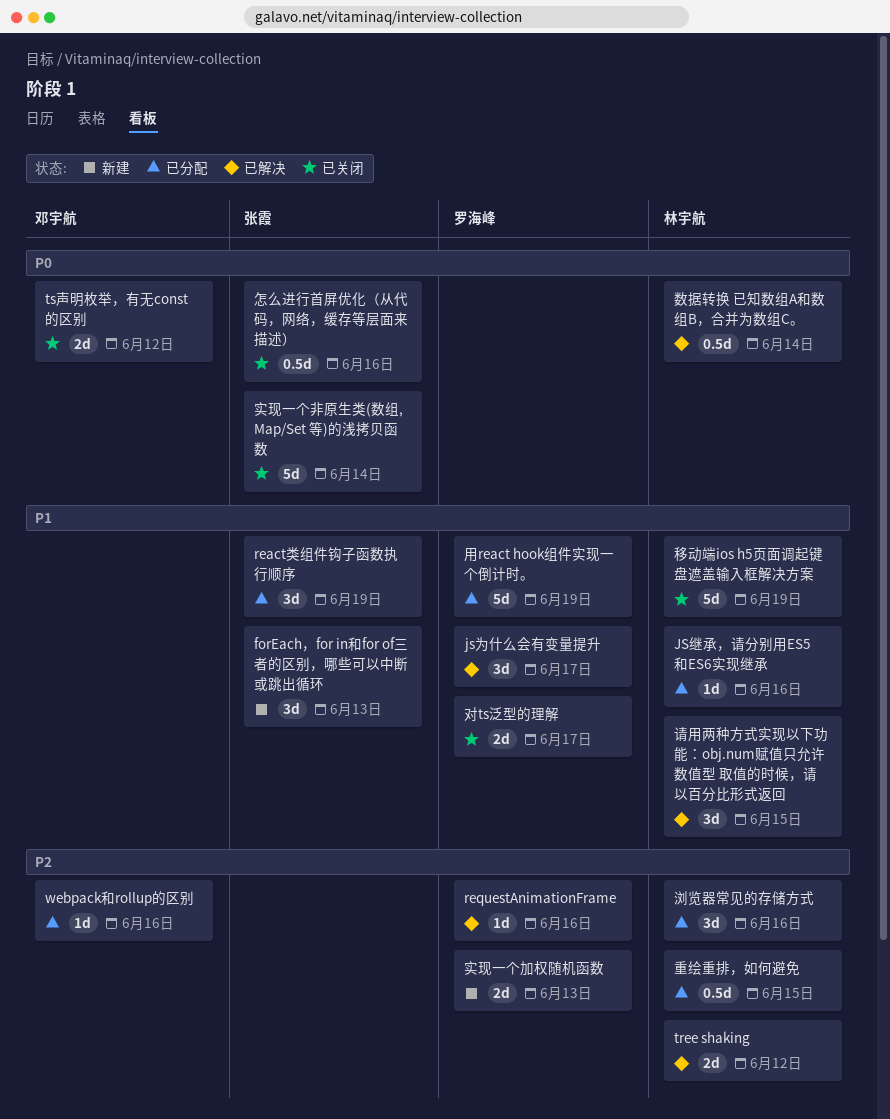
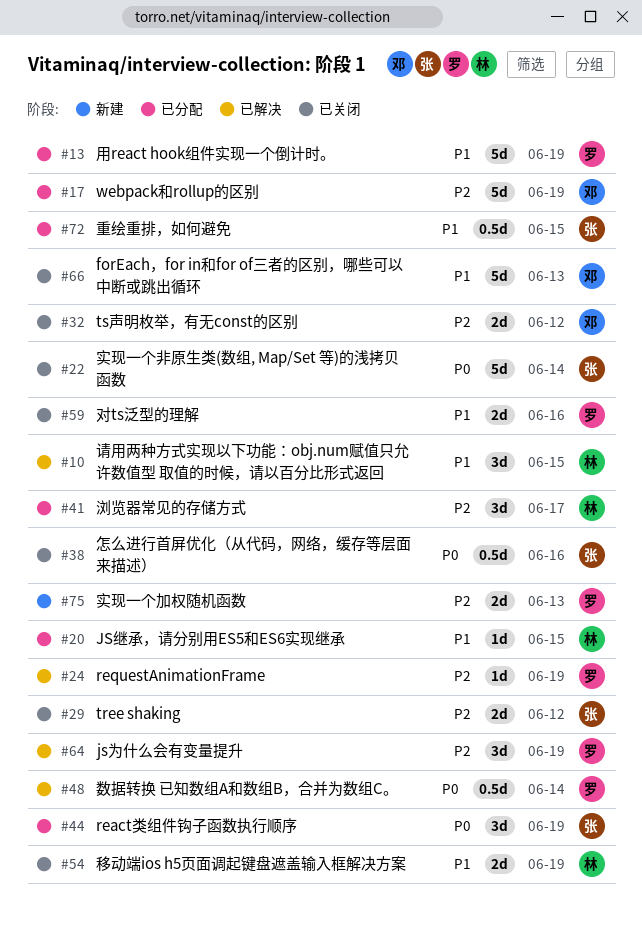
forEach，for in和for of三者的区别，哪些可以中断或跳出循环, status: 新建 -> 已关闭
forEach，for in和for of三者的区别，哪些可以中断或跳出循环, owner: 张霞 -> 邓宇航
forEach，for in和for of三者的区别，哪些可以中断或跳出循环, estimate: 3d -> 5d
js为什么会有变量提升, priority: P1 -> P2
js为什么会有变量提升, due: Jun 17 -> Jun 19
JS继承，请分别用ES5和ES6实现继承, due: Jun 16 -> Jun 15
react类组件钩子函数执行顺序, priority: P1 -> P0
requestAnimationFrame, due: Jun 16 -> Jun 19
tree shaking, status: 已解决 -> 已关闭
tree shaking, owner: 林宇航 -> 张霞
ts声明枚举，有无const的区别, priority: P0 -> P2
webpack和rollup的区别, estimate: 1d -> 5d
webpack和rollup的区别, due: Jun 16 -> Jun 19
对ts泛型的理解, due: Jun 17 -> Jun 16
数据转换 已知数组A和数组B，合并为数组C。, owner: 林宇航 -> 罗海峰
浏览器常见的存储方式, due: Jun 16 -> Jun 17
移动端ios h5页面调起键盘遮盖输入框解决方案, estimate: 5d -> 2d
重绘重排，如何避免, owner: 林宇航 -> 张霞
重绘重排，如何避免, priority: P2 -> P1

